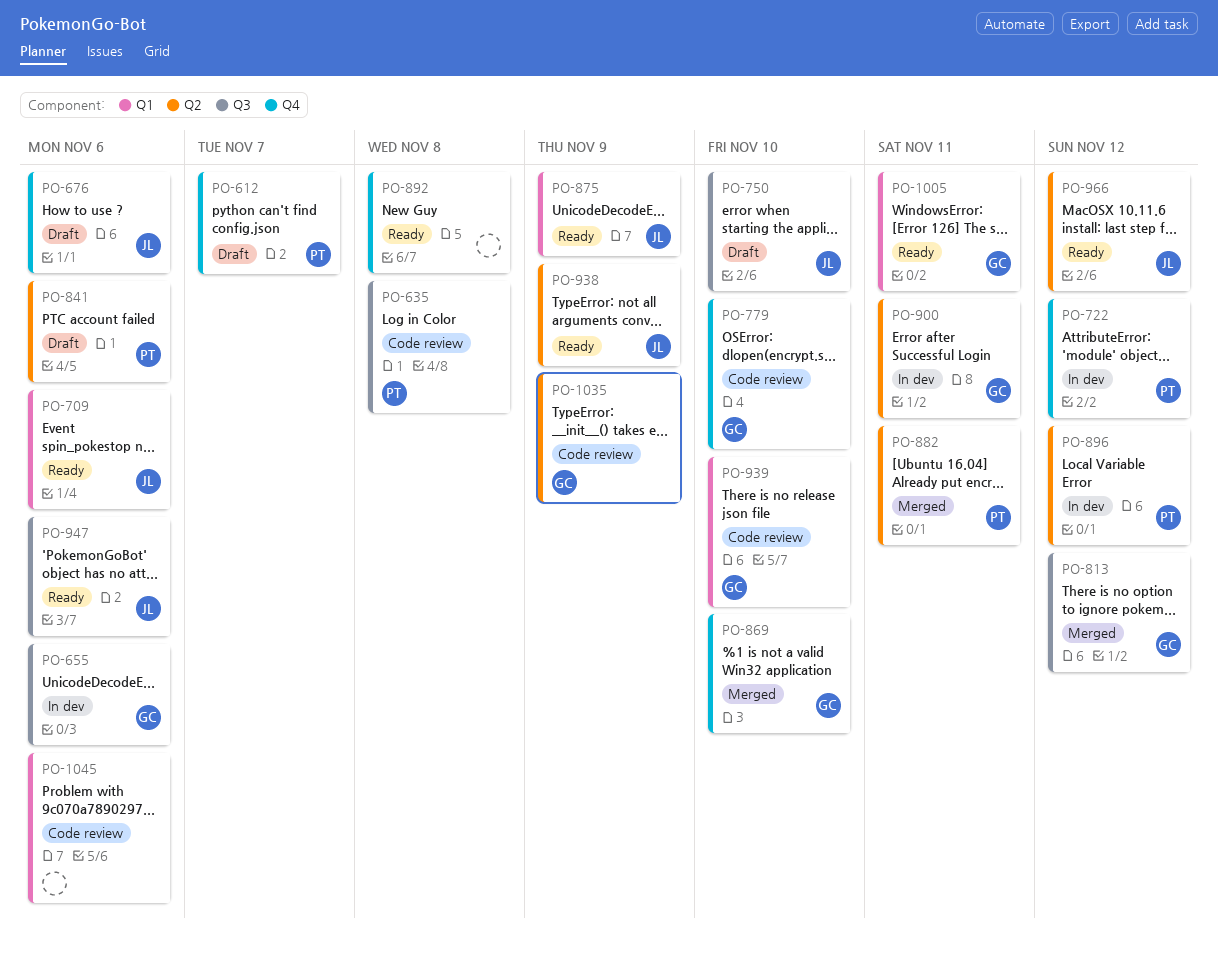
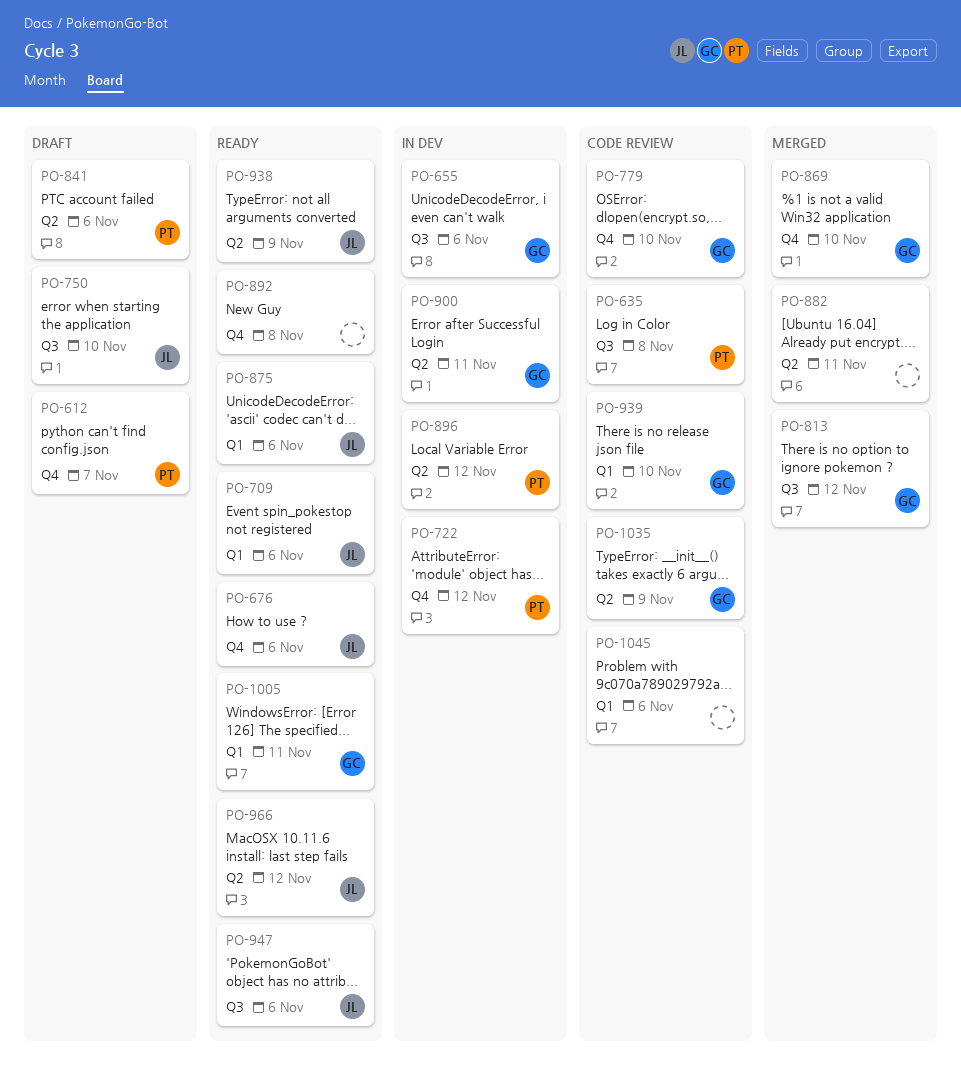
PO-676, status: Draft -> Ready
PO-875, due: Nov 9 -> Nov 6
PO-882, owner: PT -> none

